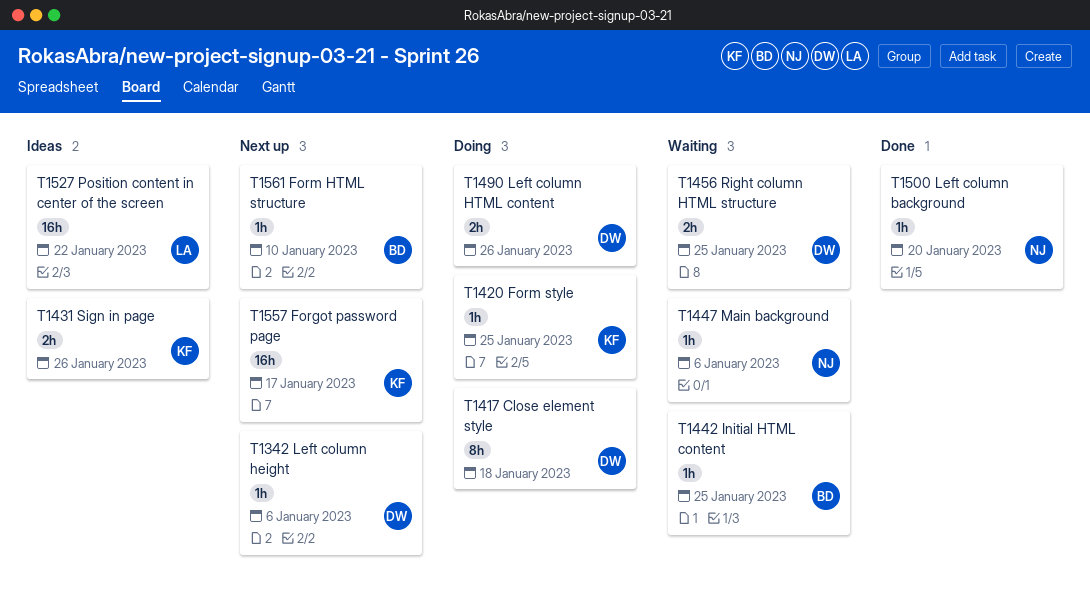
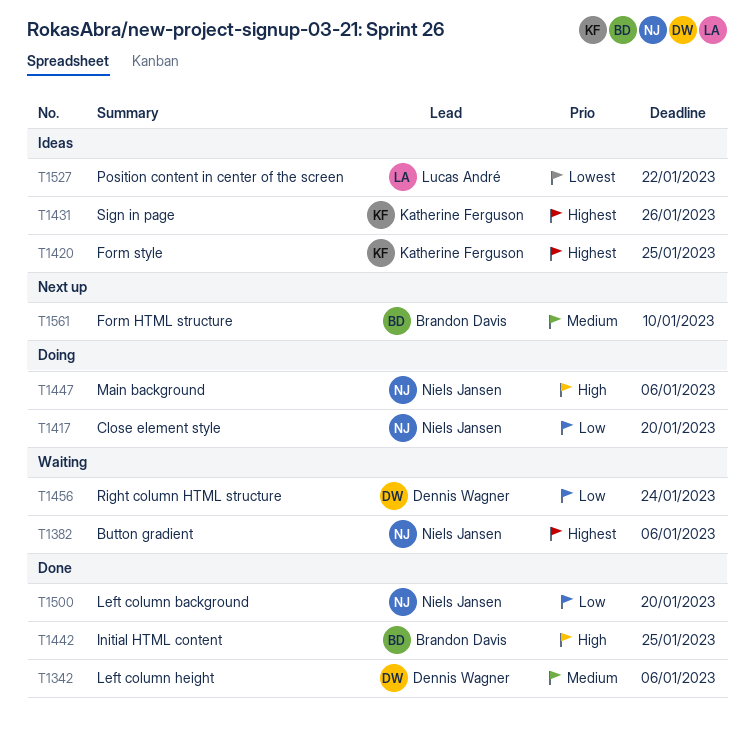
T1342, status: Next up -> Done
T1382: none -> present
T1417, owner: Dennis Wagner -> Niels Jansen
T1417, due: Jan 18 -> Jan 20
T1420, status: Doing -> Ideas
T1442, status: Waiting -> Done
T1447, status: Waiting -> Doing
T1456, due: Jan 25 -> Jan 24
T1490: present -> none
T1557: present -> none

